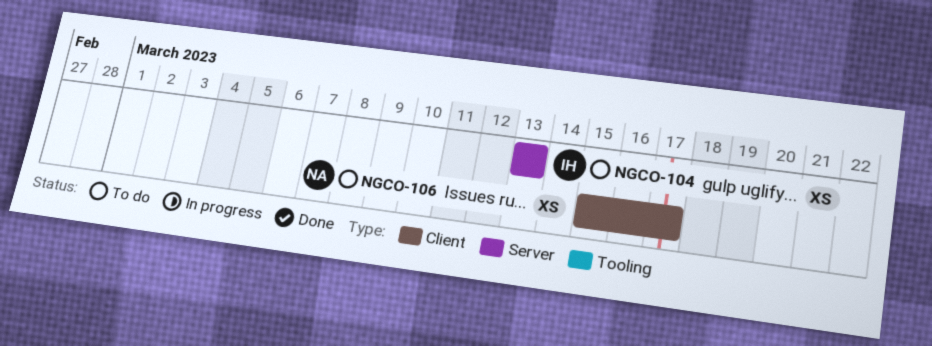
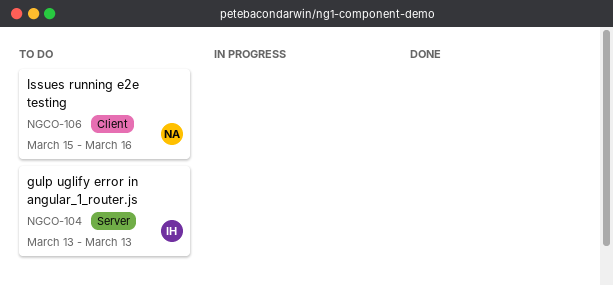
NGCO-106, due: Mar 17 -> Mar 16

